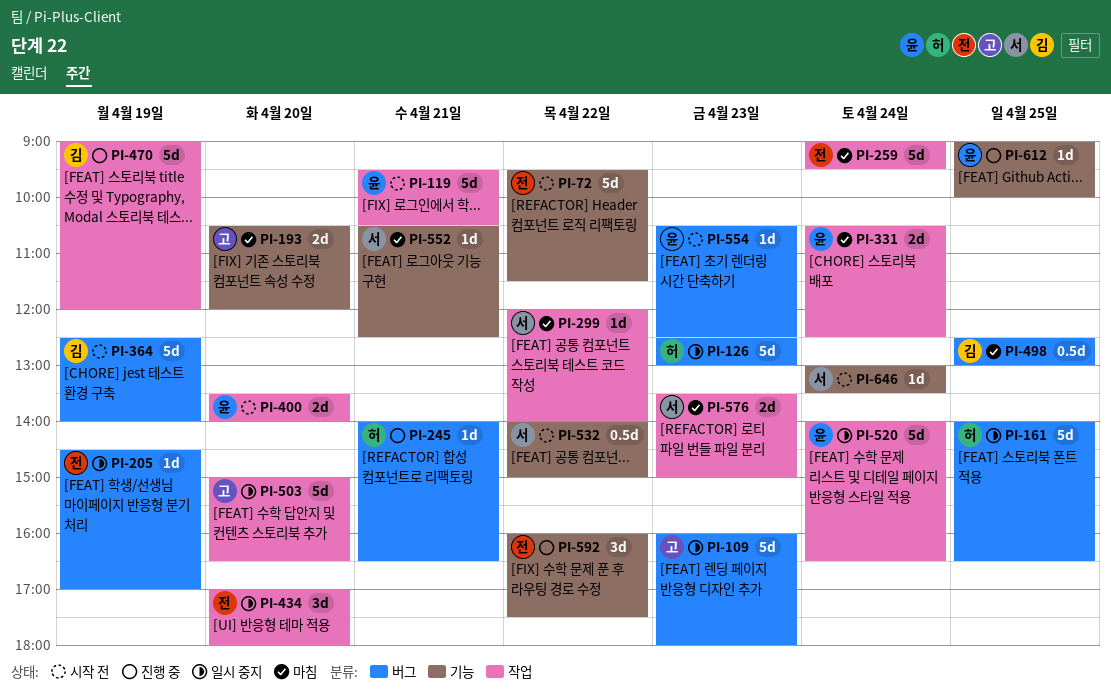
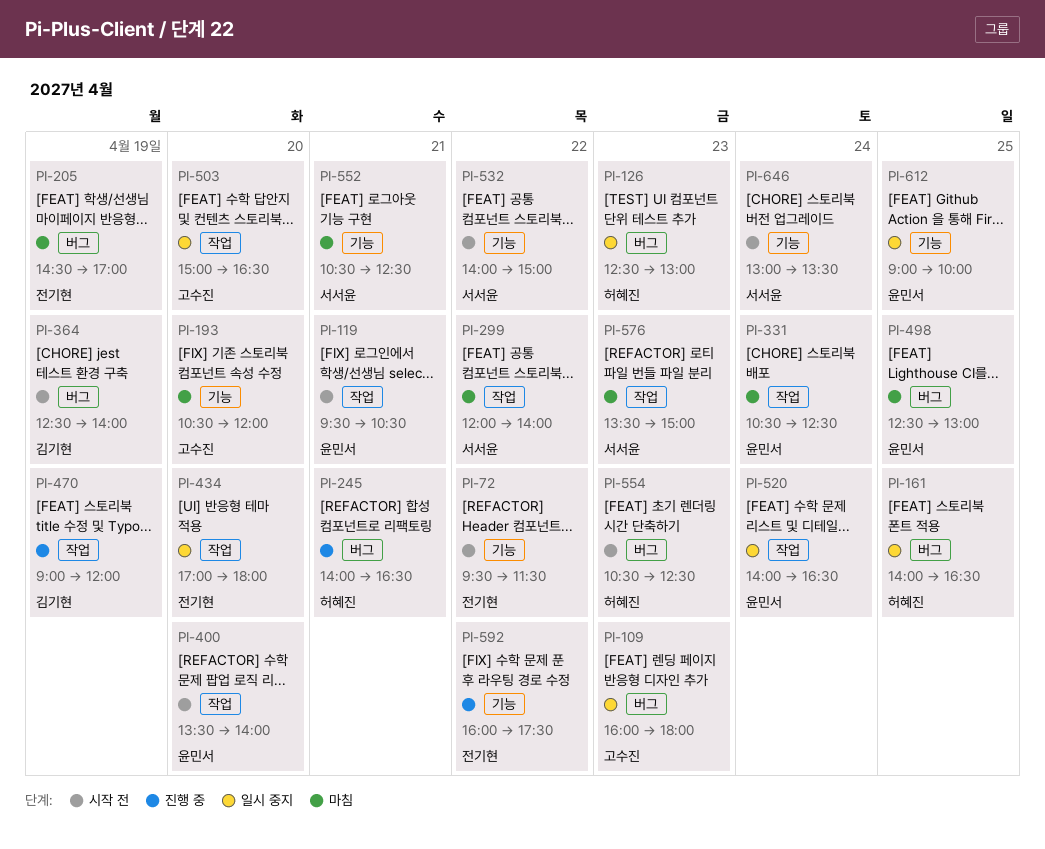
PI-205, status: 일시 중지 -> 마침
PI-259: present -> none
PI-498, owner: 김기현 -> 윤민서
PI-554, owner: 윤민서 -> 허혜진
PI-612, status: 진행 중 -> 일시 중지

